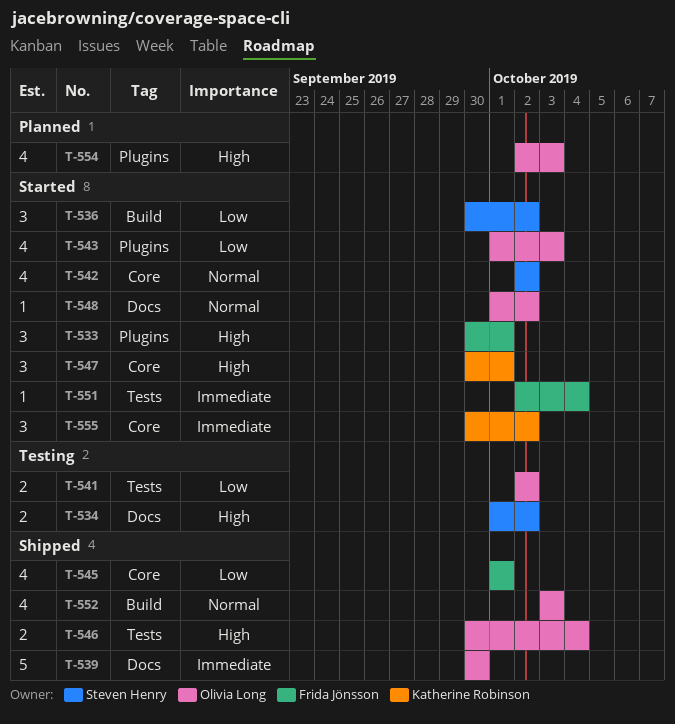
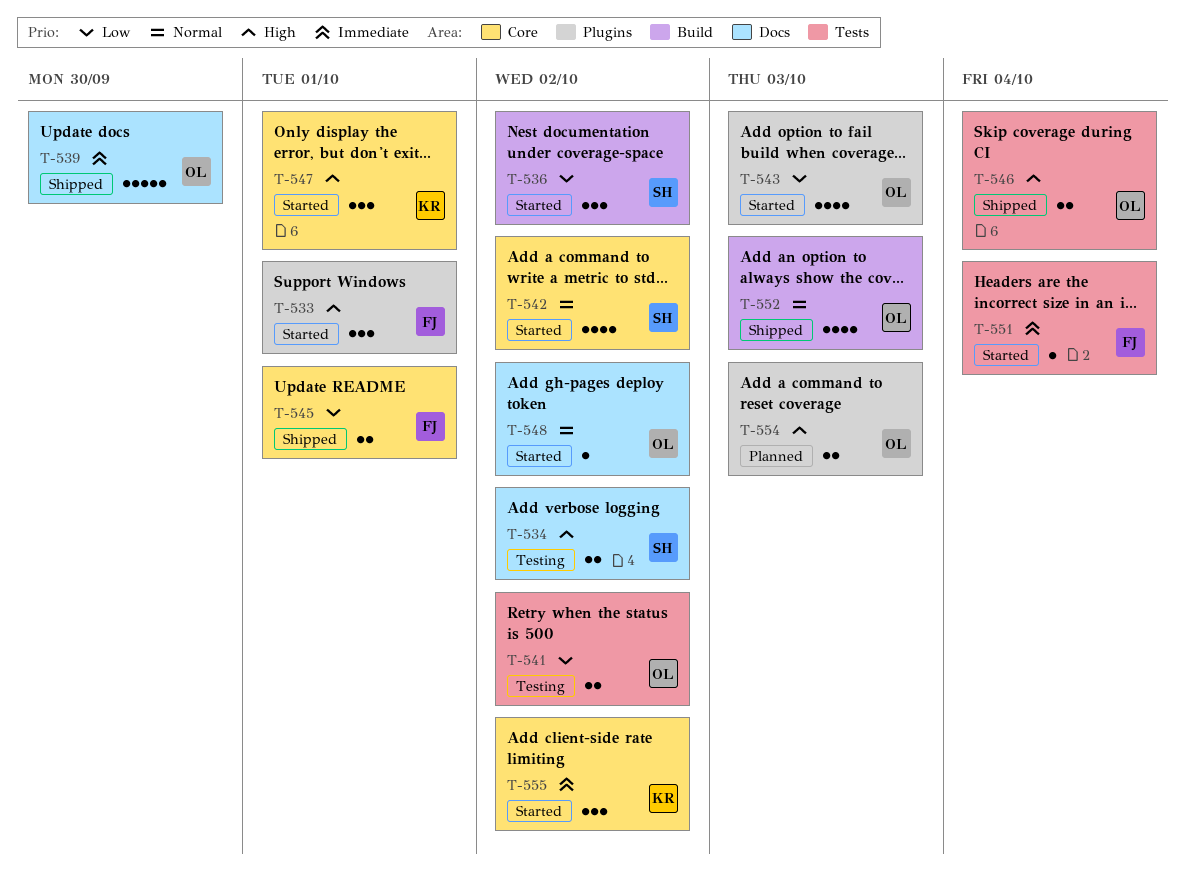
T-545, estimate: 4 -> 2
T-554, estimate: 4 -> 2

